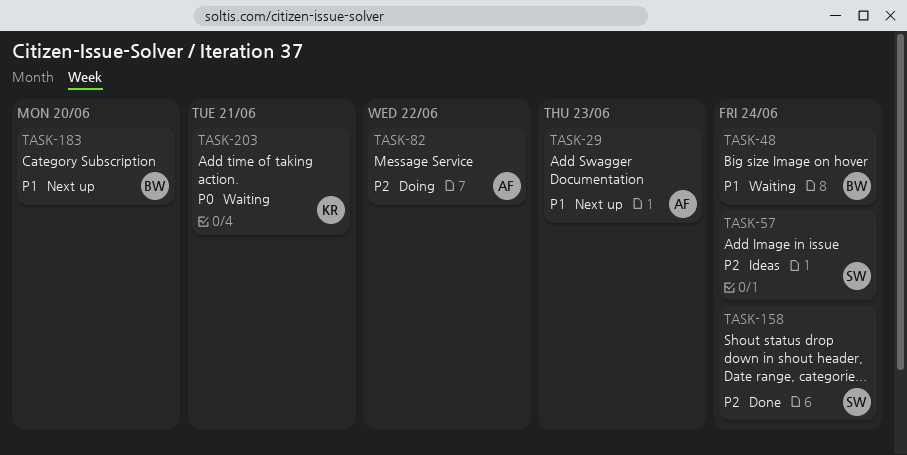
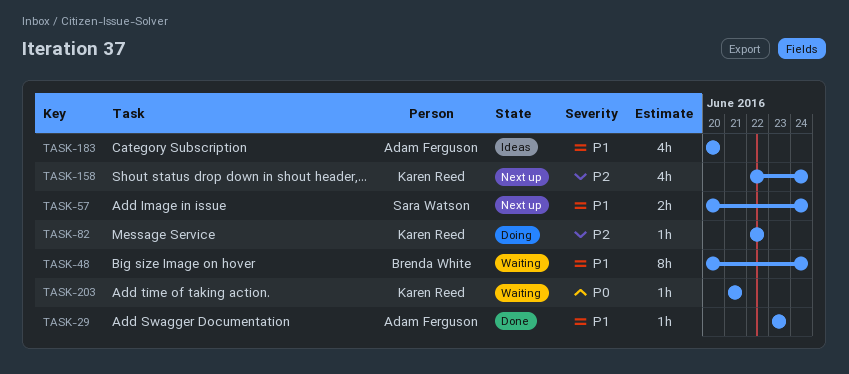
TASK-29, status: Next up -> Done
TASK-57, status: Ideas -> Next up
TASK-57, priority: P2 -> P1
TASK-82, owner: Adam Ferguson -> Karen Reed
TASK-158, status: Done -> Next up
TASK-158, owner: Sara Watson -> Karen Reed
TASK-183, status: Next up -> Ideas
TASK-183, owner: Brenda White -> Adam Ferguson

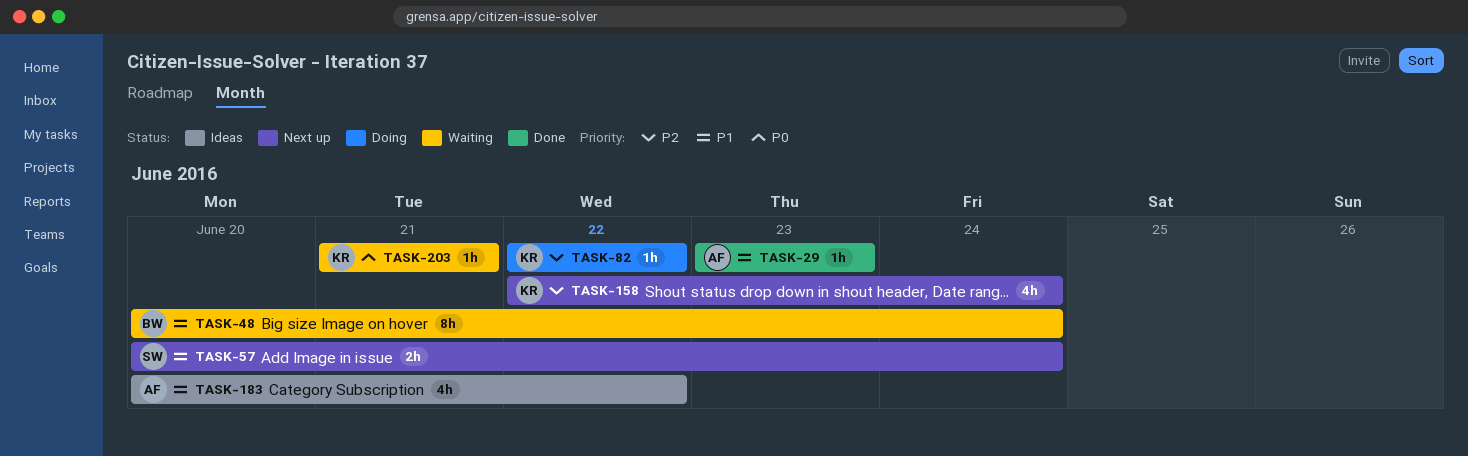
TASK-183, due: Jun 20 -> Jun 22

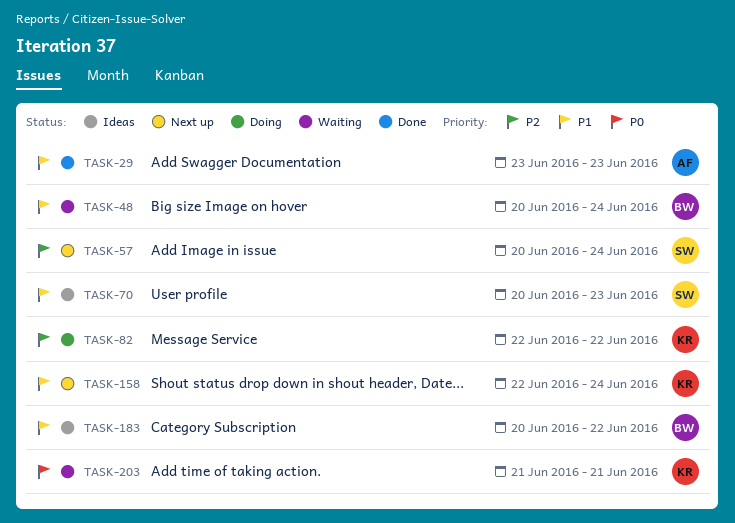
TASK-57, priority: P1 -> P2
TASK-70: none -> present
TASK-158, priority: P2 -> P1
TASK-183, owner: AF -> BW

